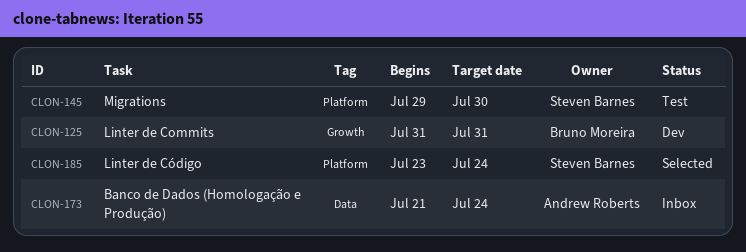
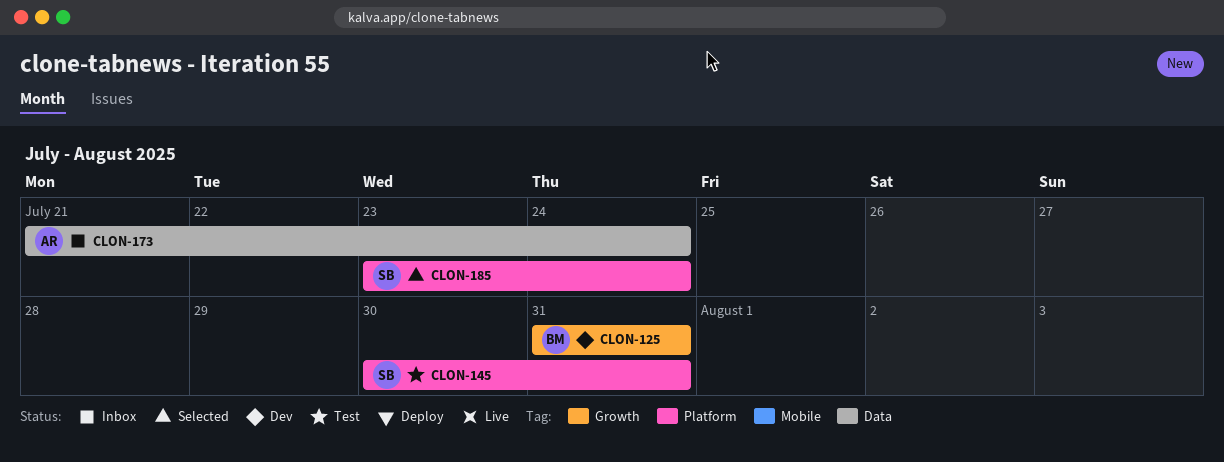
CLON-145, start: Jul 29 -> Jul 30
CLON-145, due: Jul 30 -> Jul 31

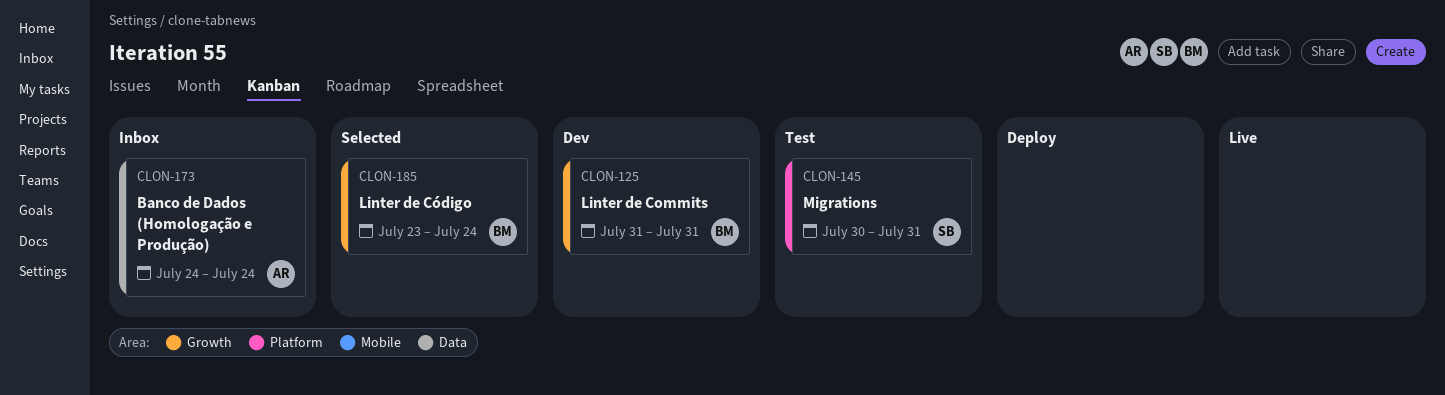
CLON-173, start: Jul 21 -> Jul 24
CLON-185, owner: SB -> BM
CLON-185, label: Platform -> Growth

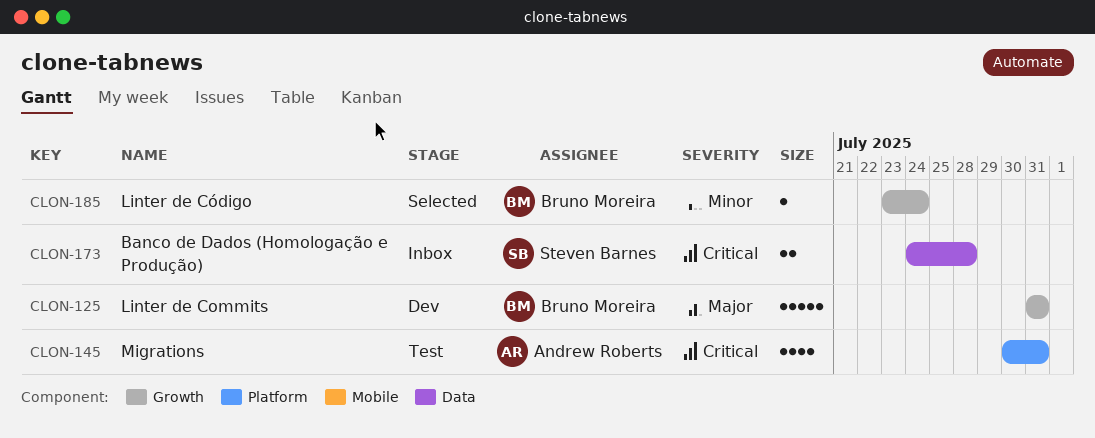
CLON-145, owner: Steven Barnes -> Andrew Roberts
CLON-173, owner: Andrew Roberts -> Steven Barnes
CLON-173, due: Jul 24 -> Jul 28

